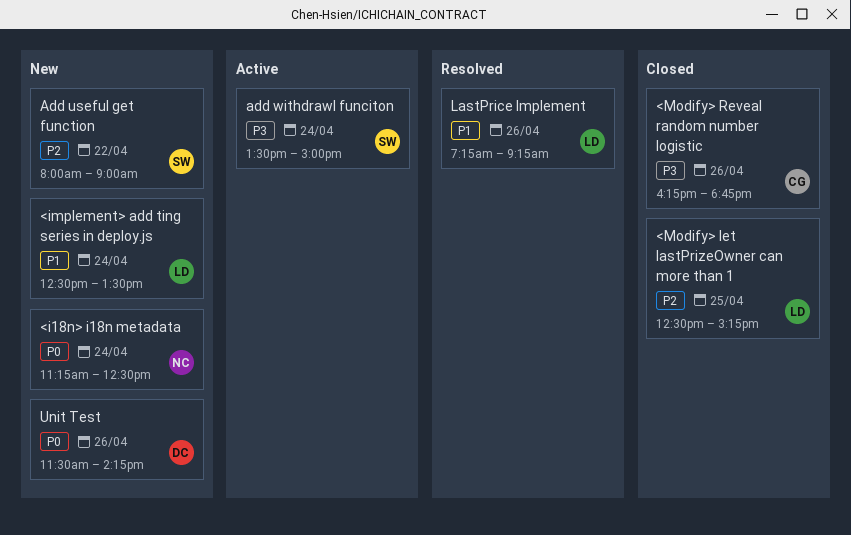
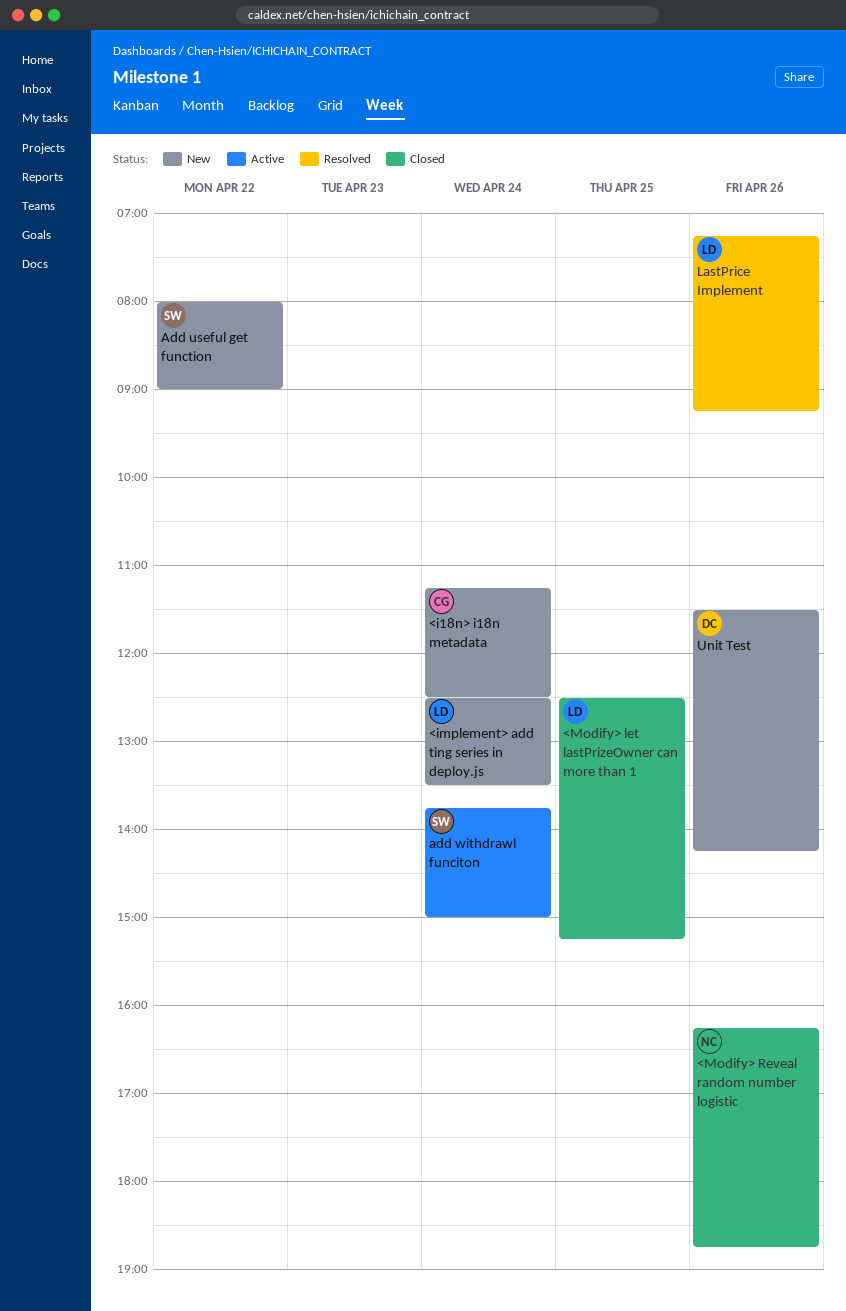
<i18n> i18n metadata, owner: NC -> CG
<Modify> Reveal random number logistic, owner: CG -> NC
add withdrawl funciton, begins: 13:30 -> 13:45

